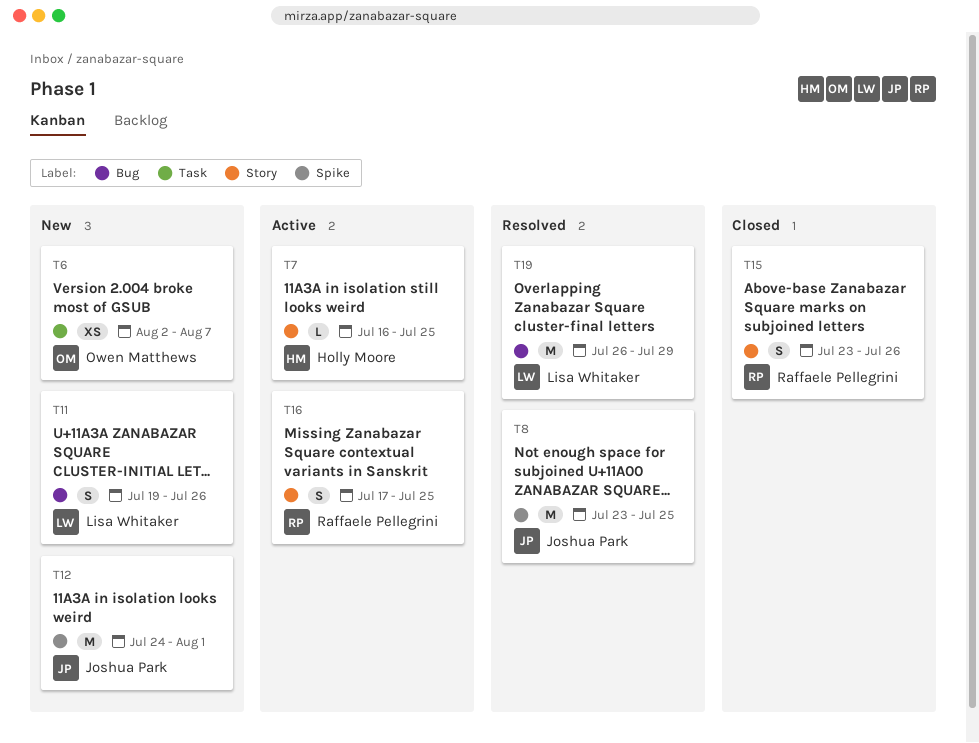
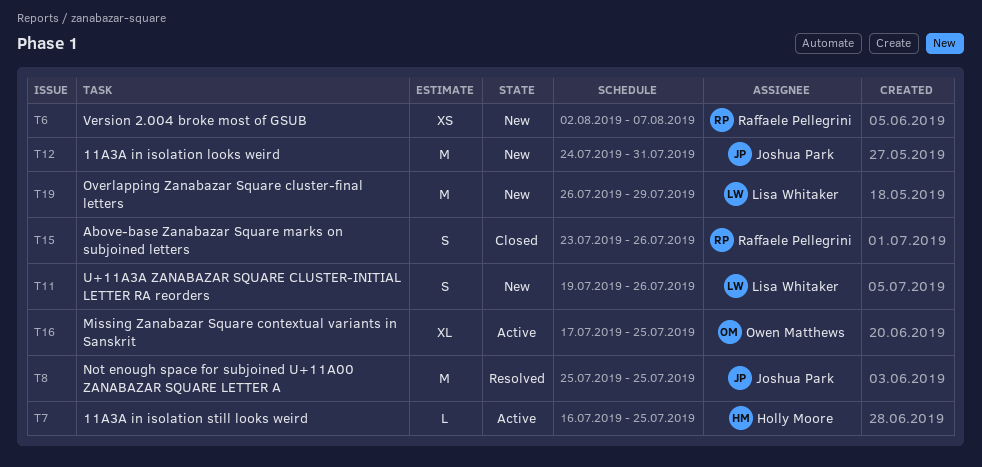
T6, owner: Owen Matthews -> Raffaele Pellegrini
T8, start: Jul 23 -> Jul 25
T12, due: Aug 1 -> Jul 31
T16, owner: Raffaele Pellegrini -> Owen Matthews
T16, estimate: S -> XL
T19, status: Resolved -> New

